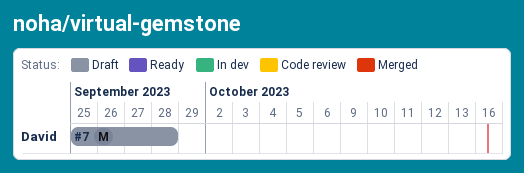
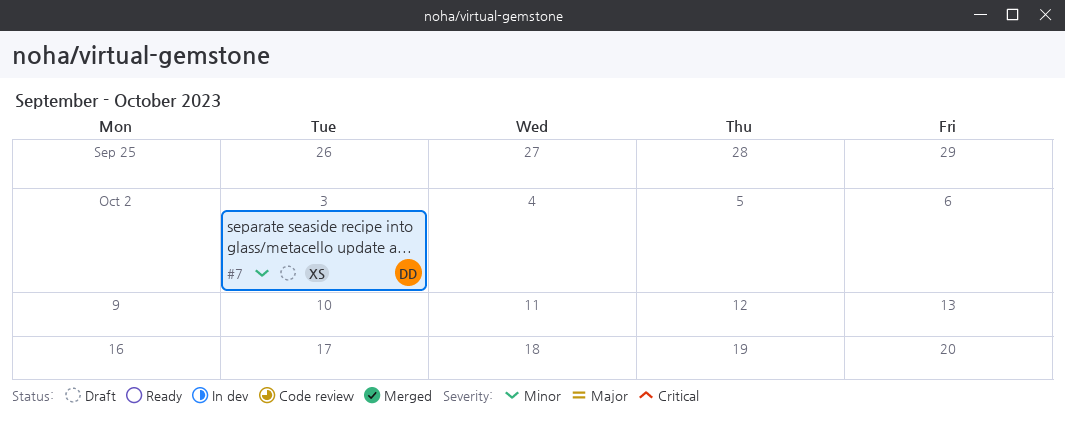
#7, estimate: M -> XS
#7, due: Sep 28 -> Oct 3

